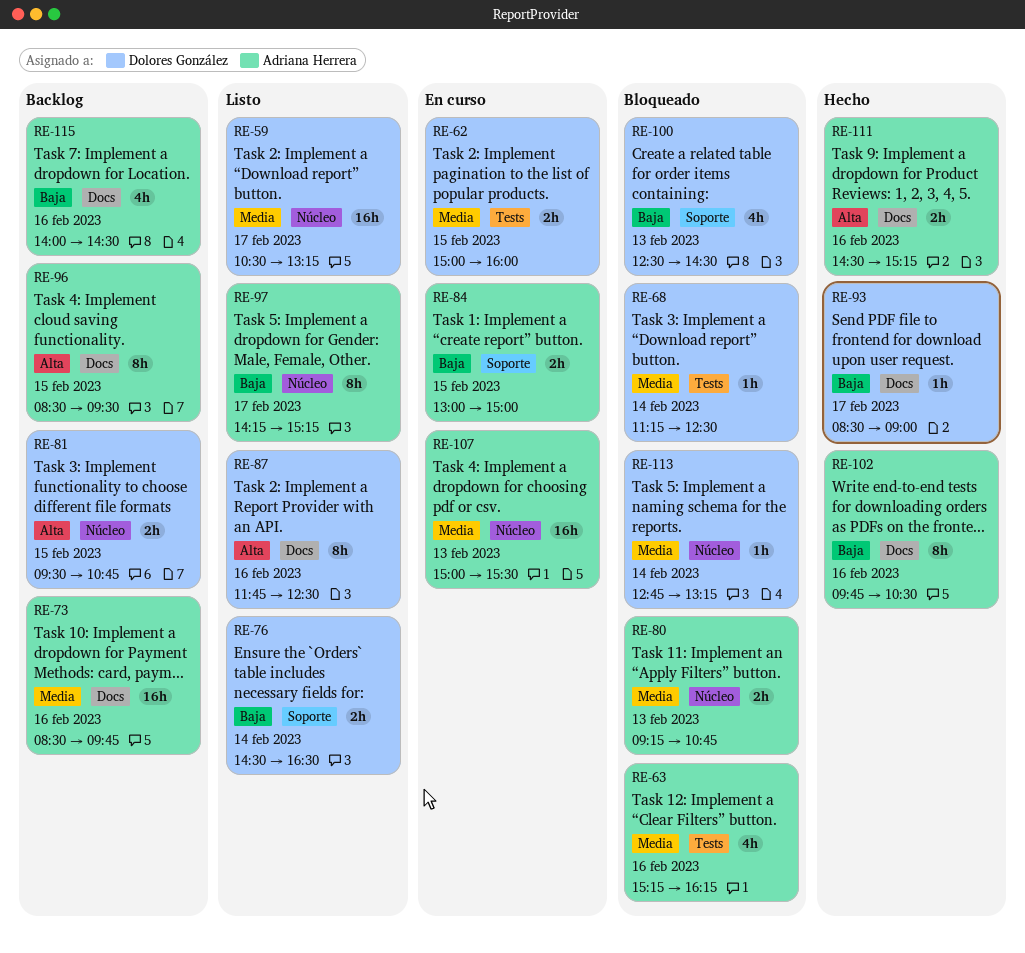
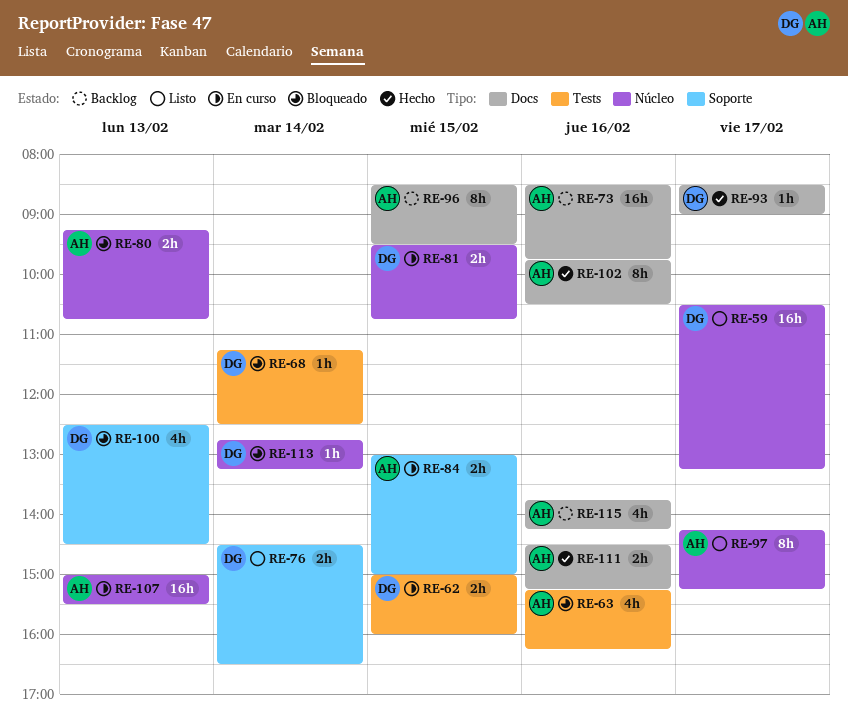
RE-81, status: Backlog -> En curso
RE-87: present -> none
RE-115, begins: 14:00 -> 13:45
RE-115, ends: 14:30 -> 14:15

